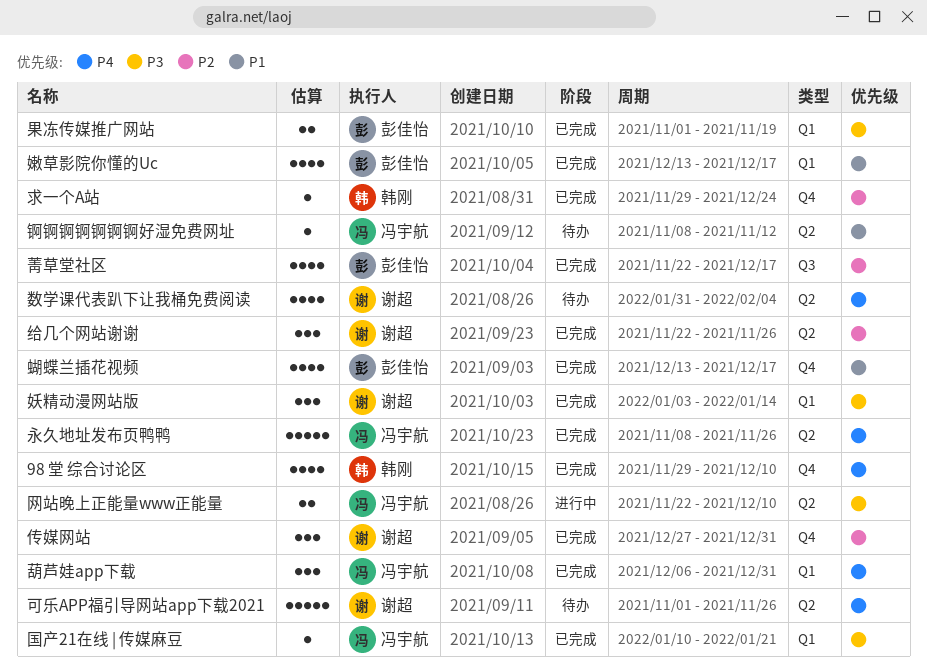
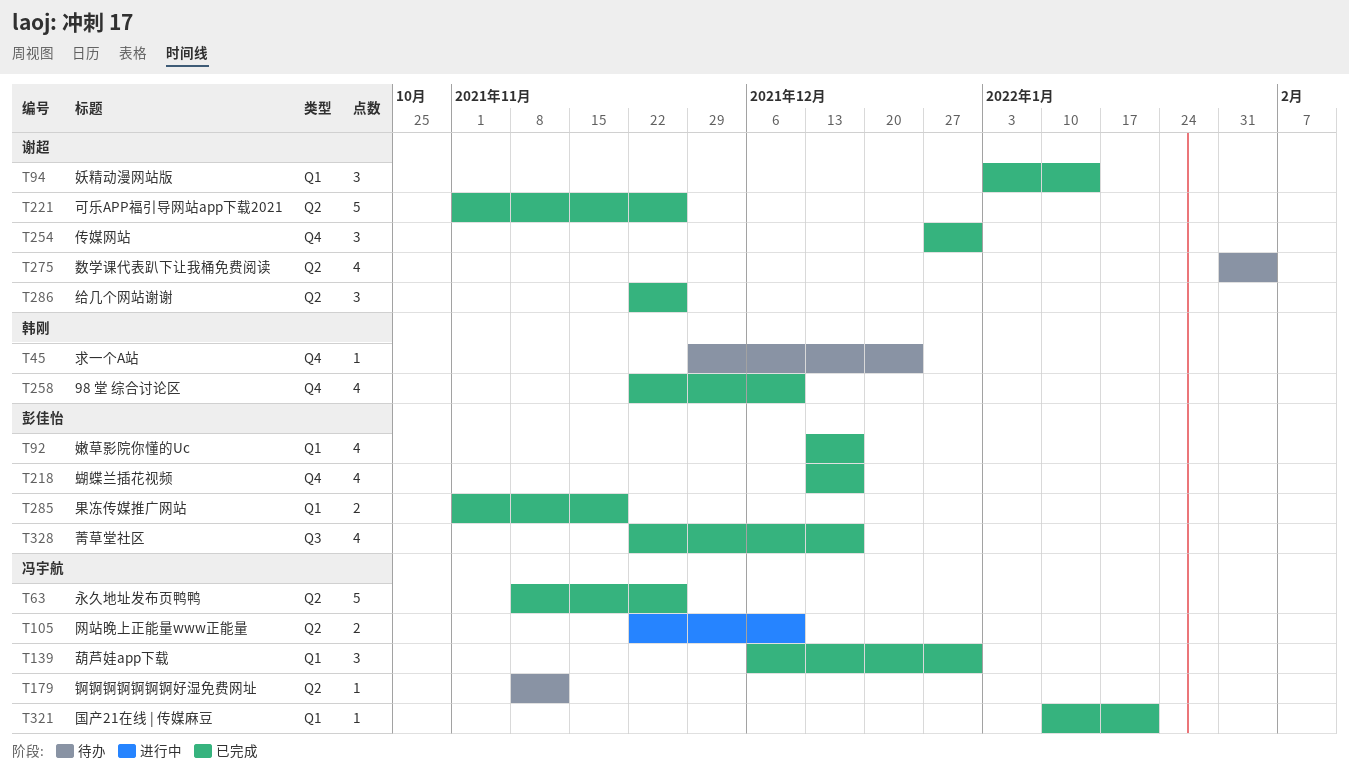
98 堂 综合讨论区, start: Nov 29 -> Nov 22
可乐APP福引导网站app下载2021, status: 待办 -> 已完成
求一个A站, status: 已完成 -> 待办

